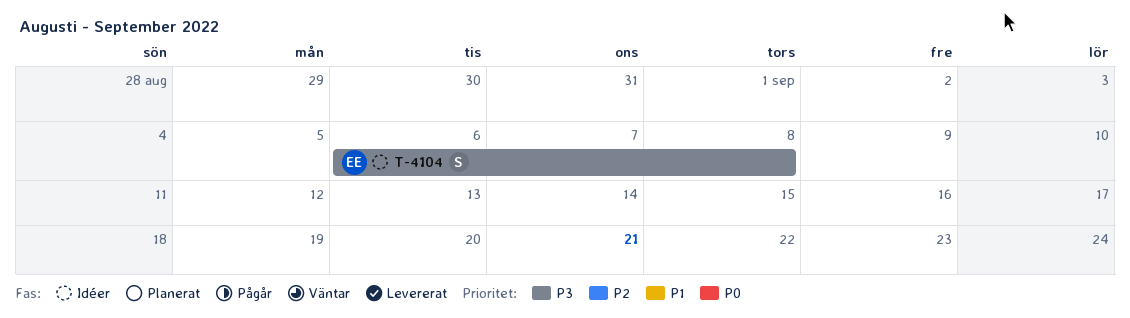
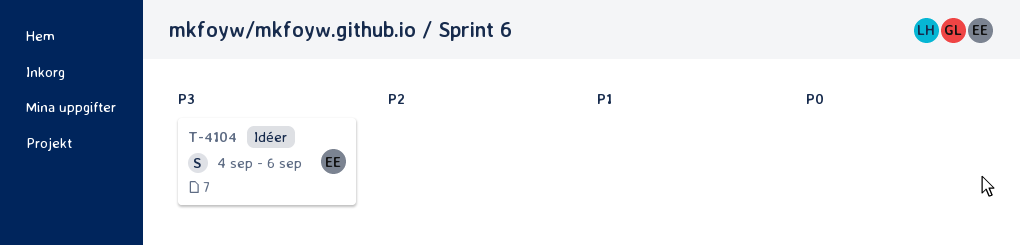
T-4104, start: Sep 6 -> Sep 4
T-4104, due: Sep 8 -> Sep 6

